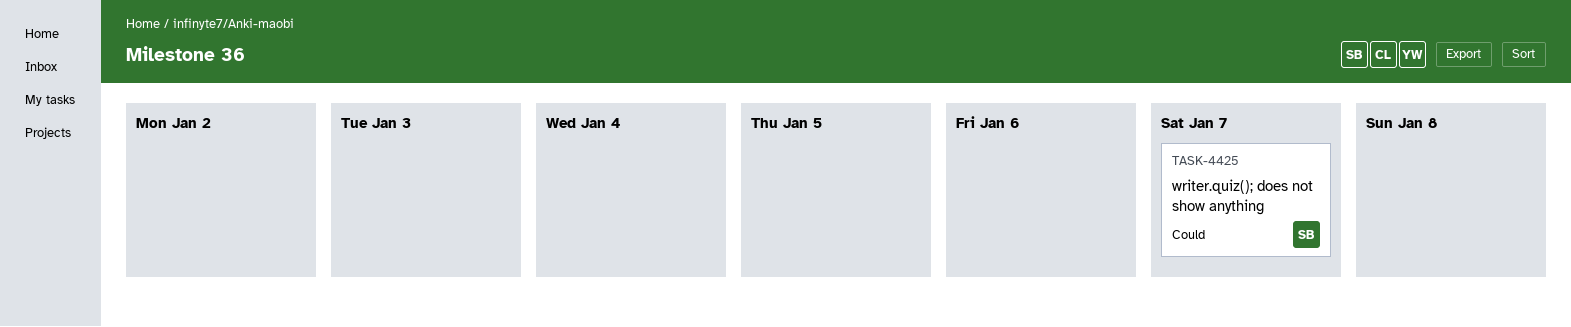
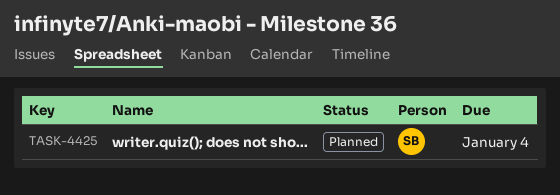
TASK-4425, due: Jan 7 -> Jan 4

